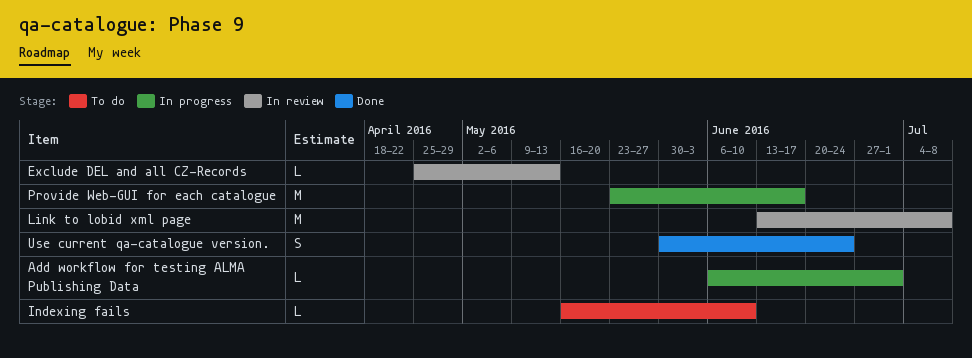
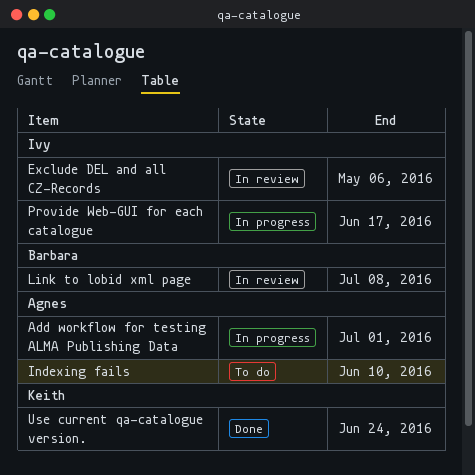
Exclude DEL and all CZ-Records, due: May 13 -> May 6

